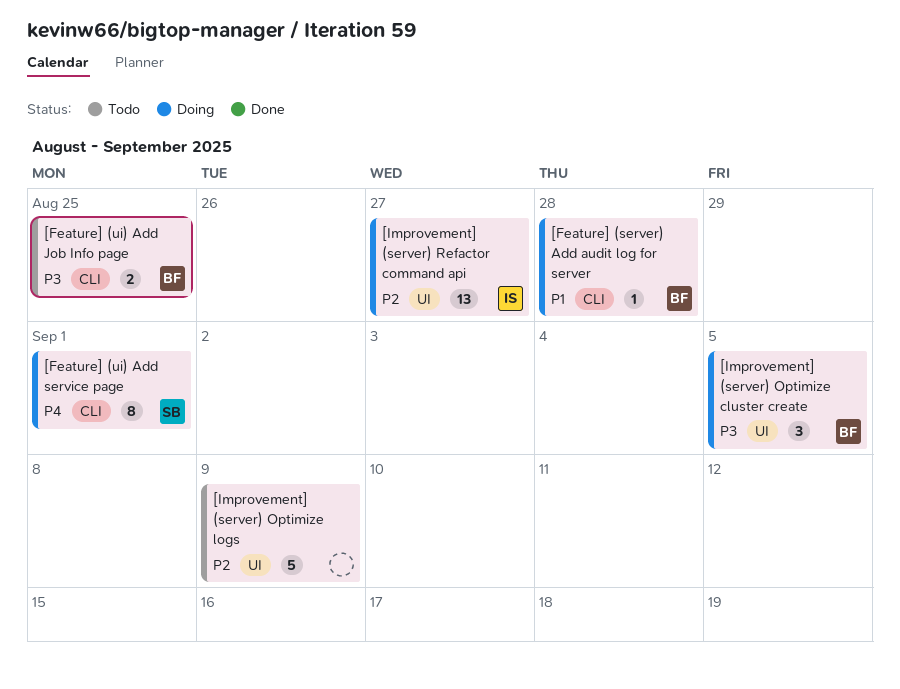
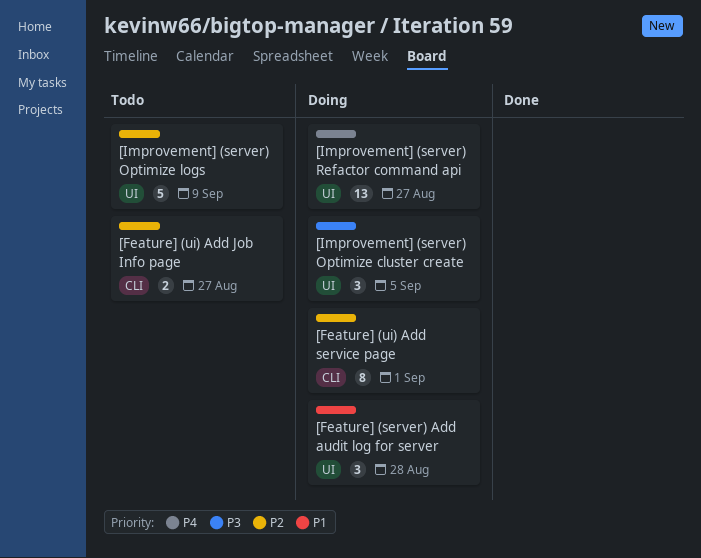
[Feature] (server) Add audit log for server, label: CLI -> UI
[Feature] (server) Add audit log for server, estimate: 1 -> 3
[Feature] (ui) Add Job Info page, priority: P3 -> P2
[Feature] (ui) Add Job Info page, due: Aug 25 -> Aug 27
[Feature] (ui) Add service page, priority: P4 -> P2
[Improvement] (server) Refactor command api, priority: P2 -> P4

